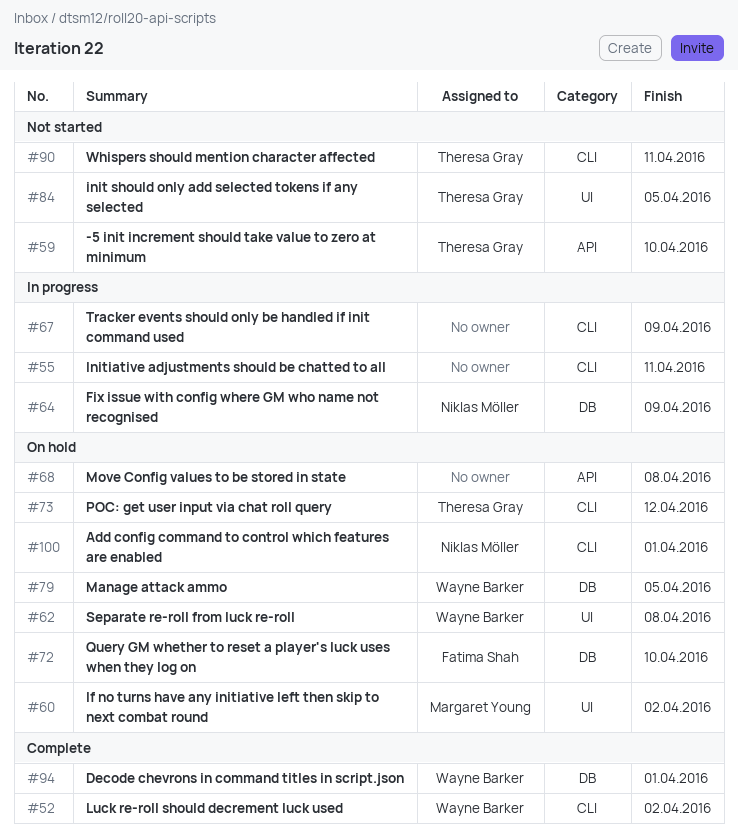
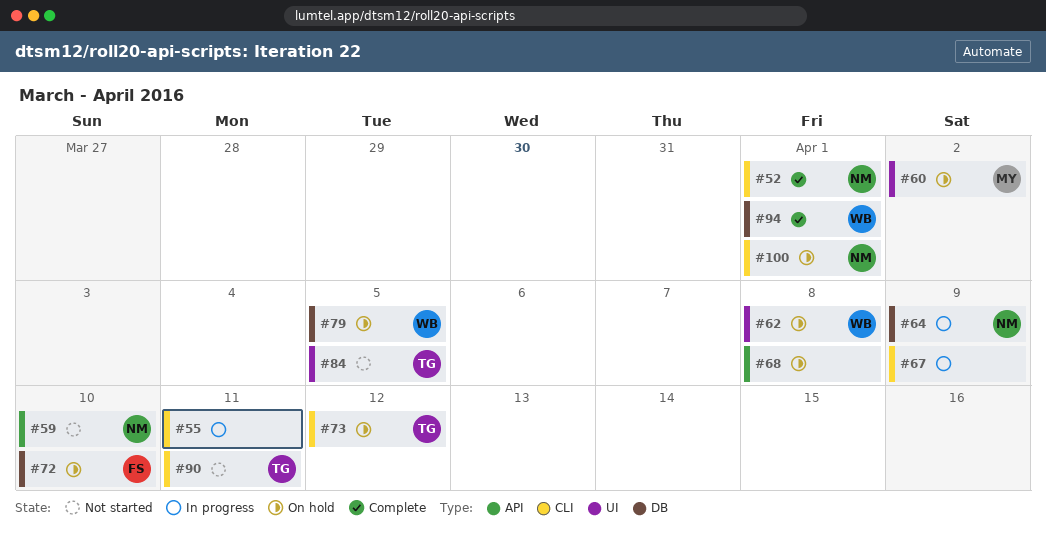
#52, owner: Wayne Barker -> Niklas Möller
#52, due: Apr 2 -> Apr 1
#59, owner: Theresa Gray -> Niklas Möller

